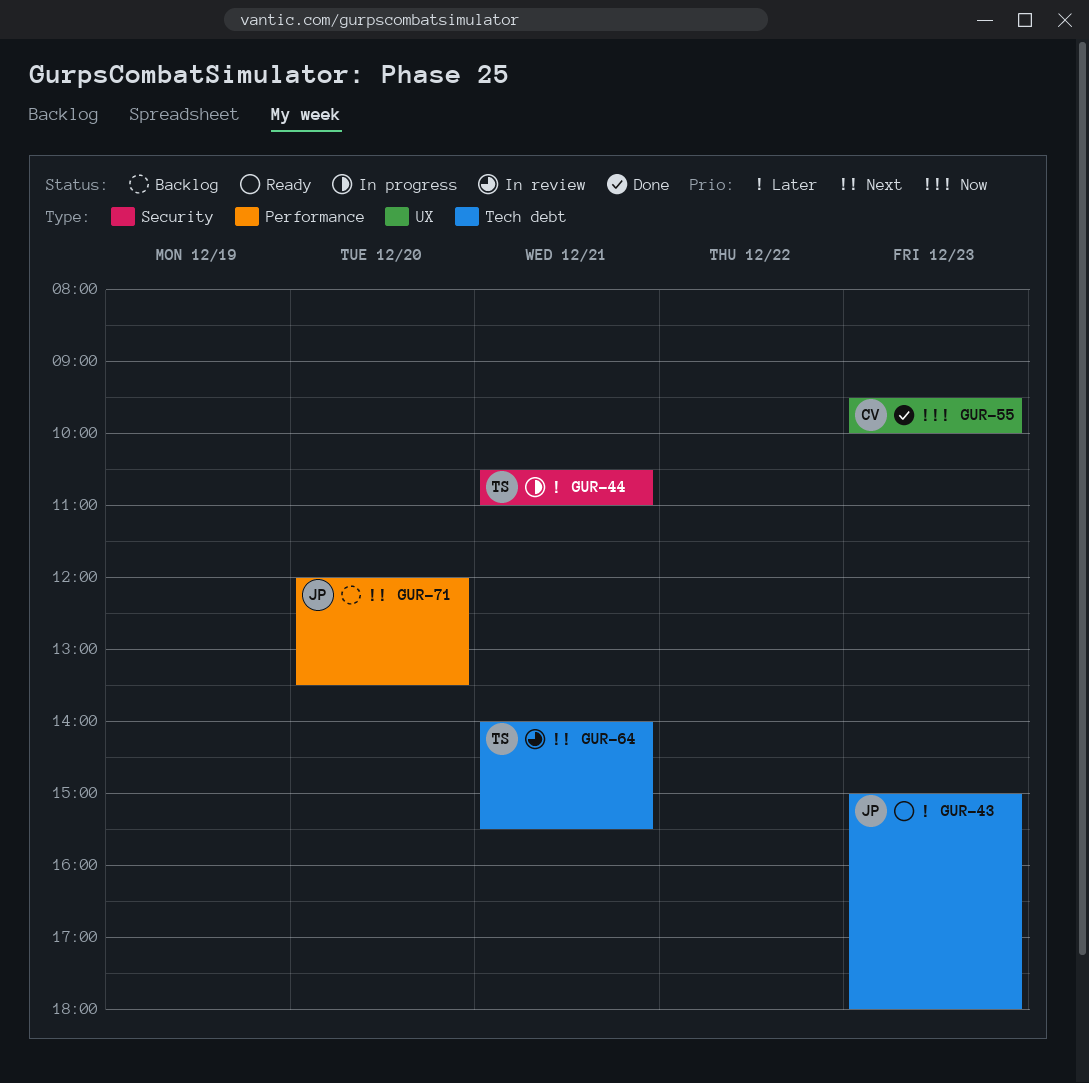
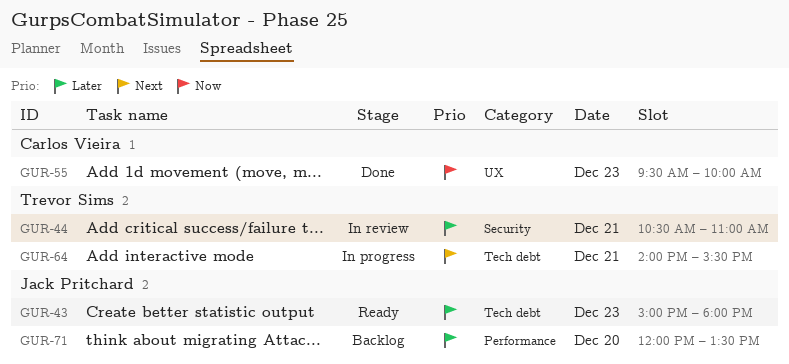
GUR-44, status: In progress -> In review
GUR-64, status: In review -> In progress
GUR-71, priority: Next -> Later

